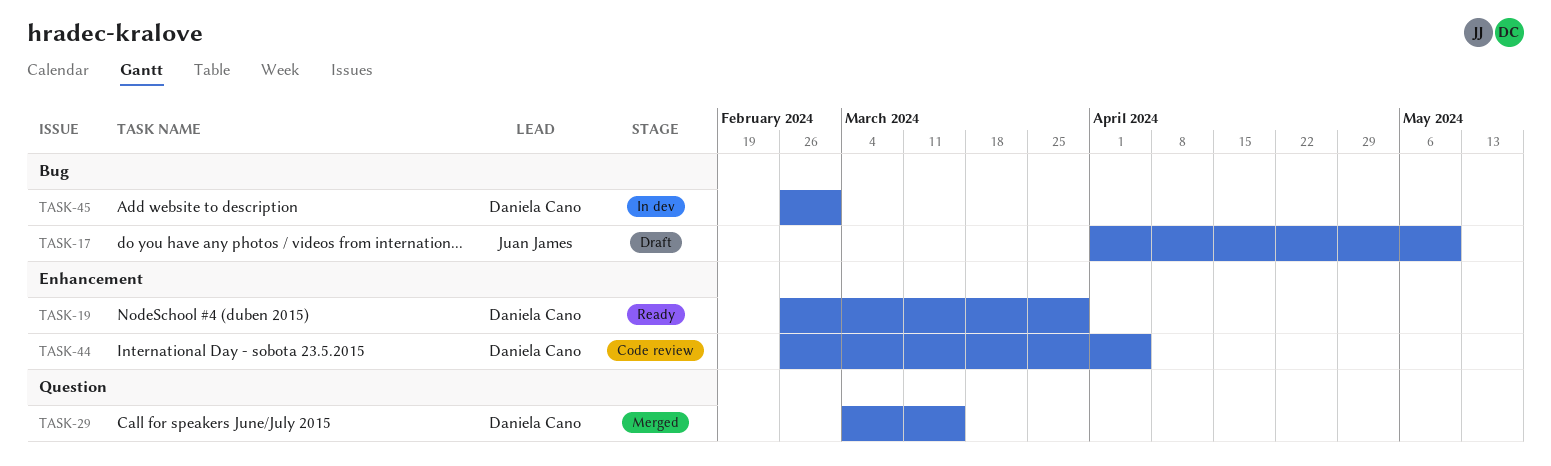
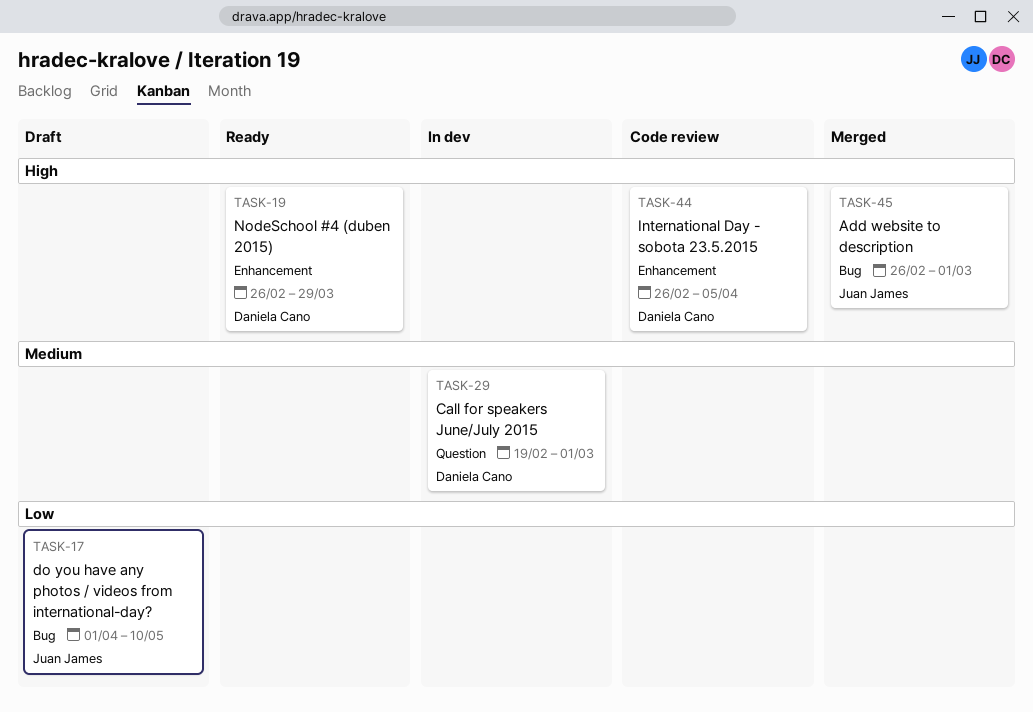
TASK-29, status: Merged -> In dev
TASK-29, start: Mar 4 -> Feb 19
TASK-29, due: Mar 15 -> Mar 1
TASK-45, status: In dev -> Merged
TASK-45, owner: Daniela Cano -> Juan James

